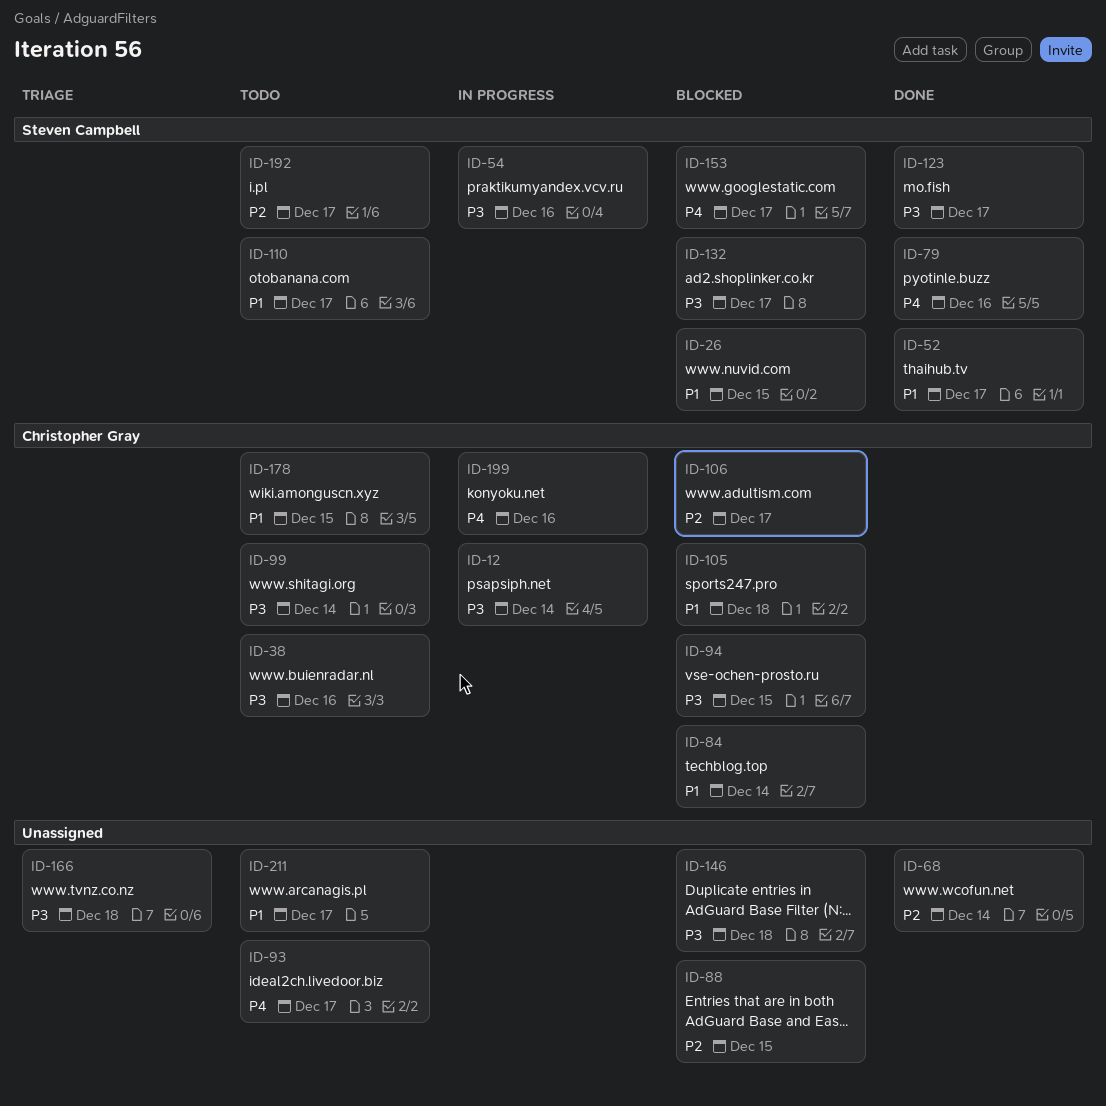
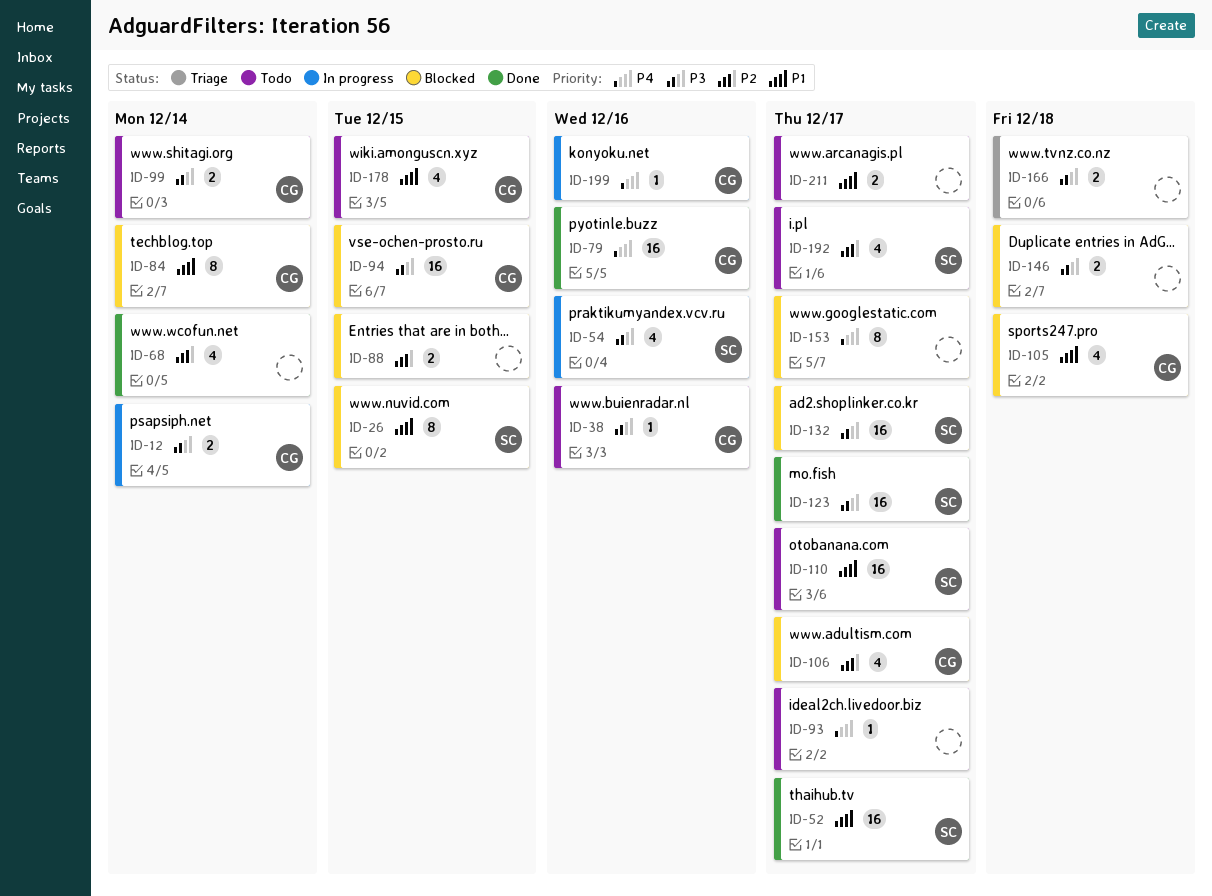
ID-79, owner: Steven Campbell -> Christopher Gray
ID-153, owner: Steven Campbell -> none

